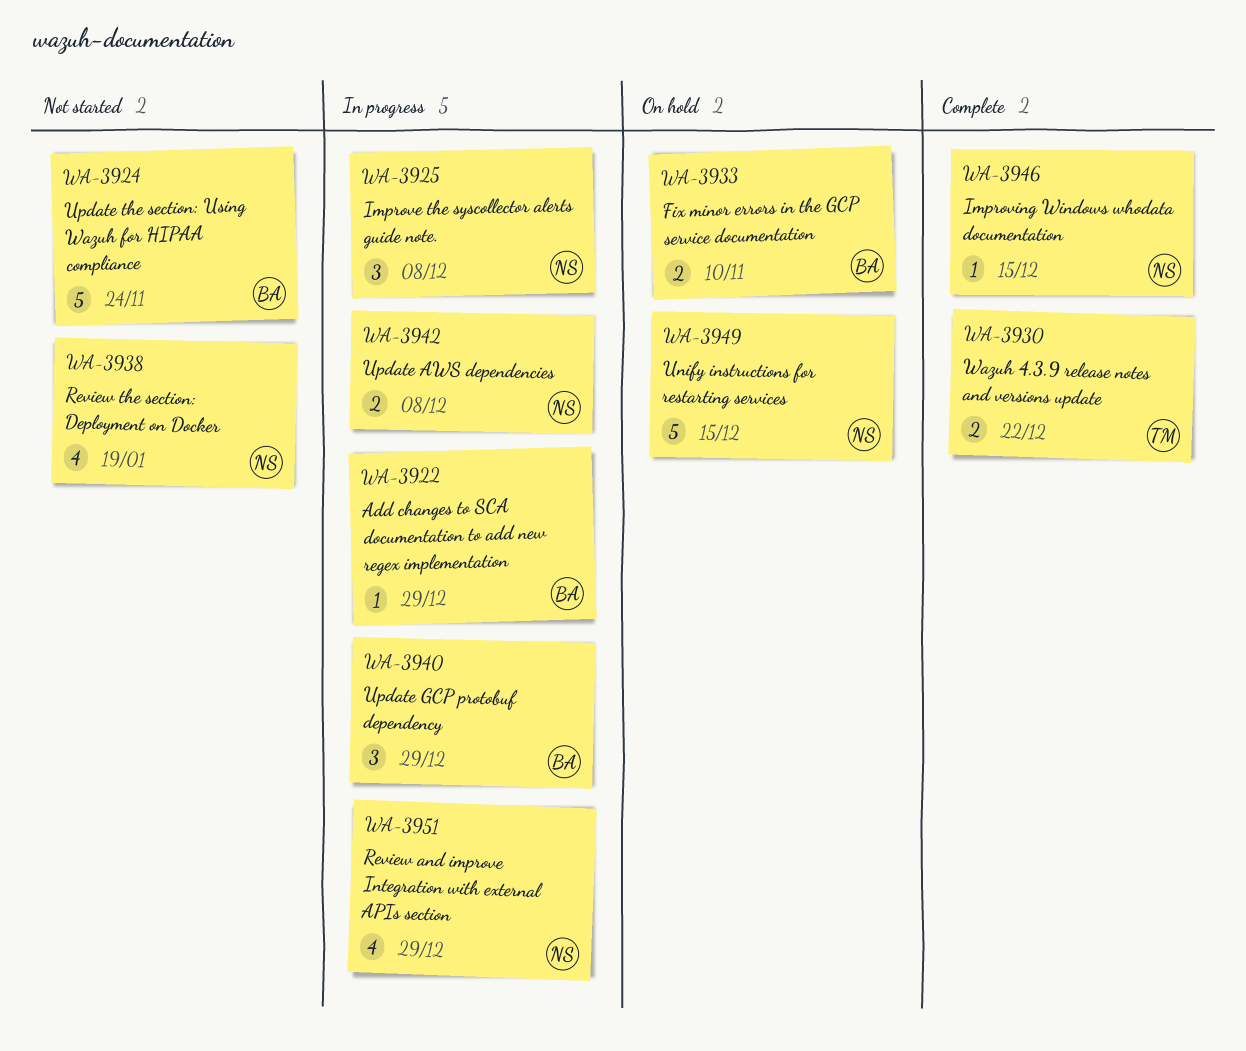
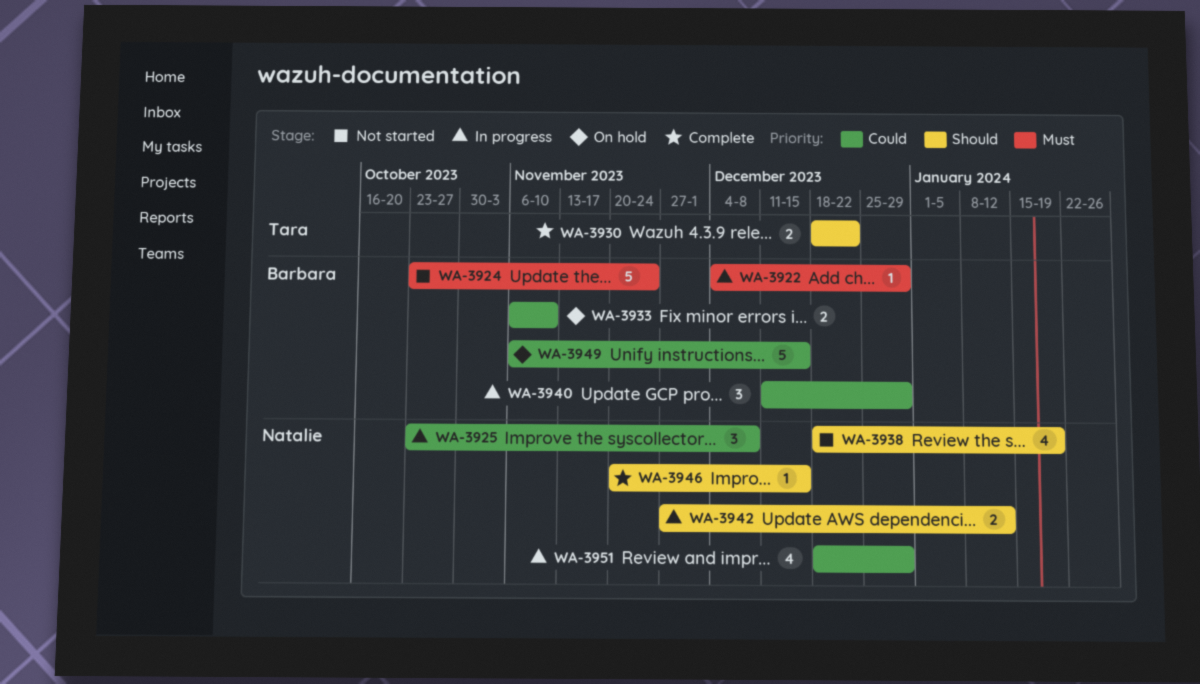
WA-3942, due: Dec 8 -> Jan 12
WA-3949, owner: Natalie -> Barbara

